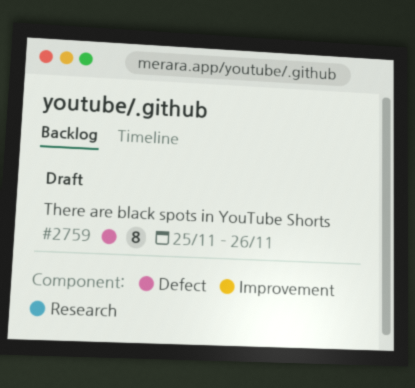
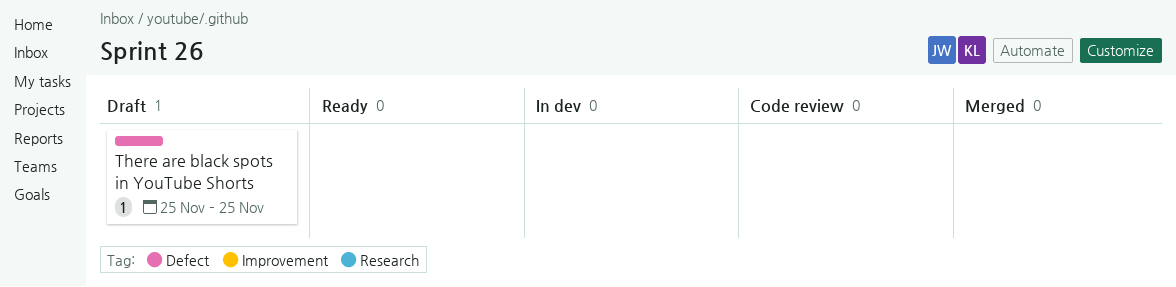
There are black spots in YouTube Shorts, estimate: 8 -> 1
There are black spots in YouTube Shorts, due: Nov 26 -> Nov 25

